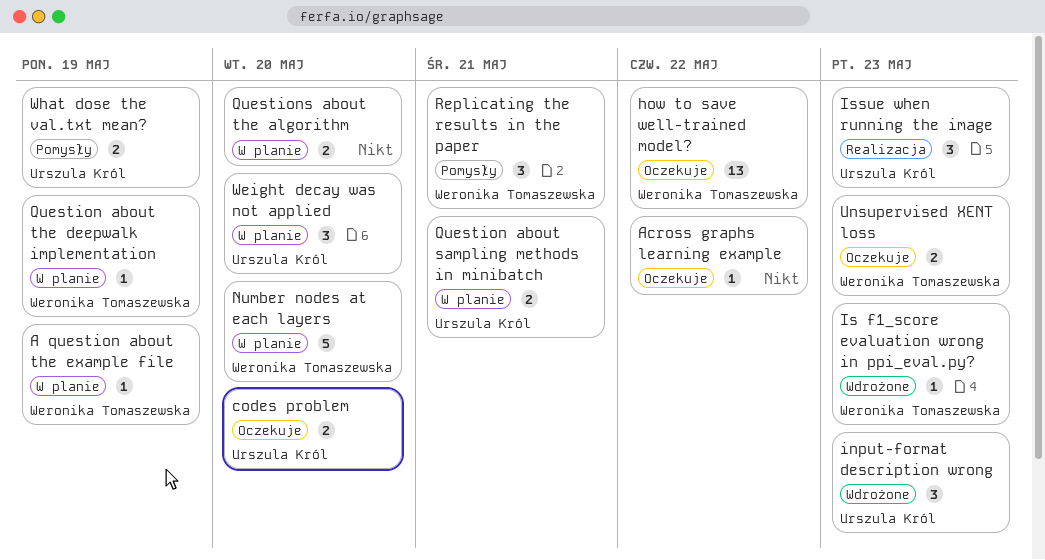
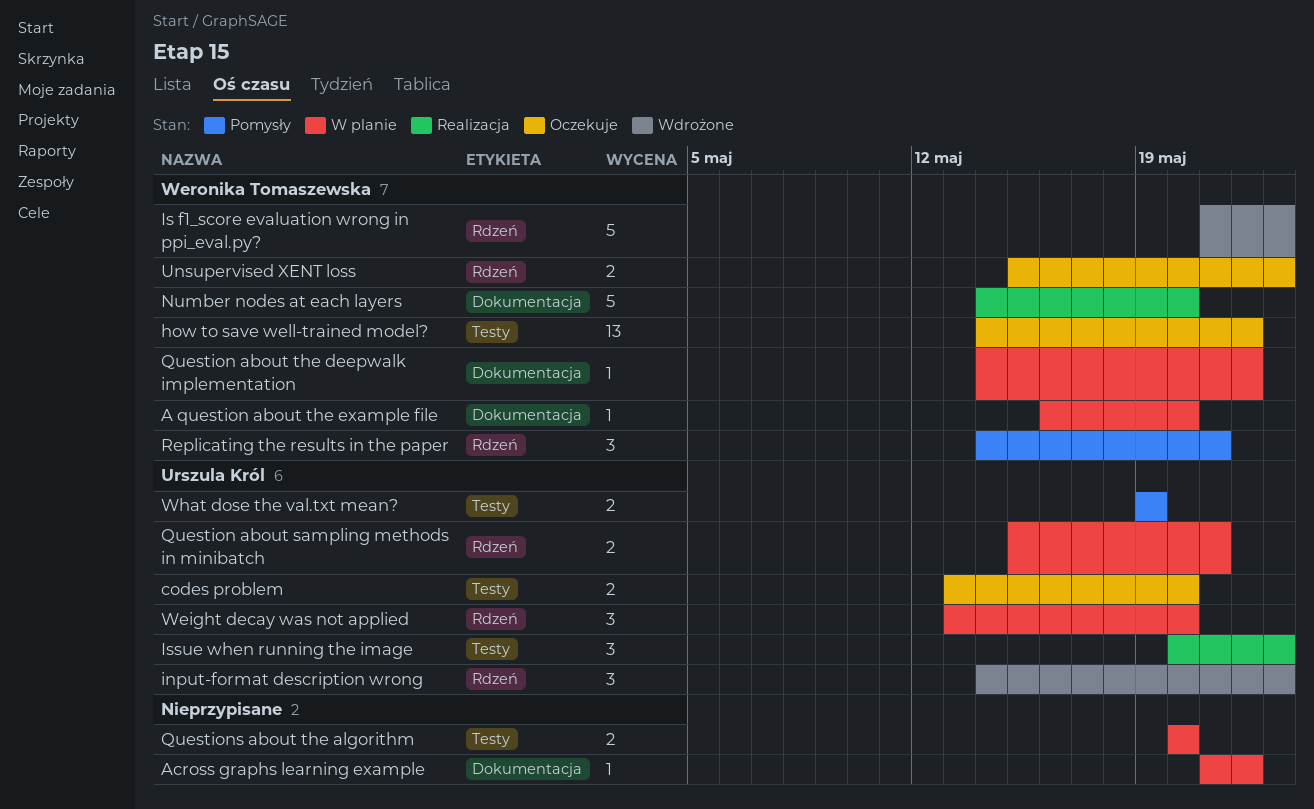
A question about the example file, due: May 19 -> May 20
Across graphs learning example, status: Oczekuje -> W planie
Is f1_score evaluation wrong in ppi_eval.py?, estimate: 1 -> 5
Number nodes at each layers, status: W planie -> Realizacja
Question about the deepwalk implementation, due: May 19 -> May 22

